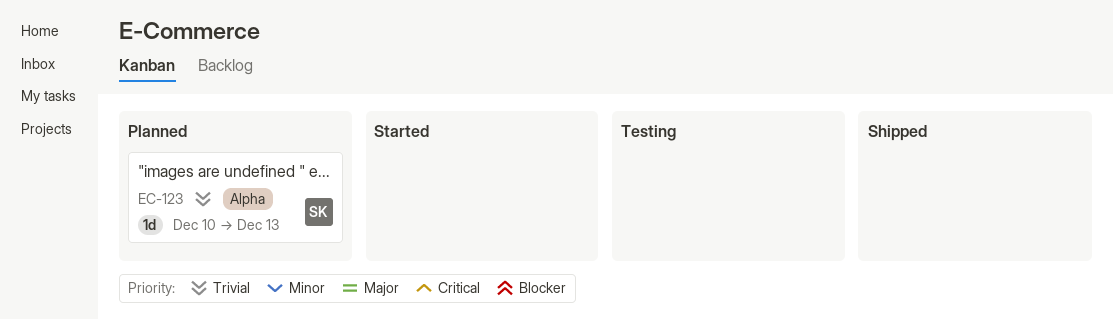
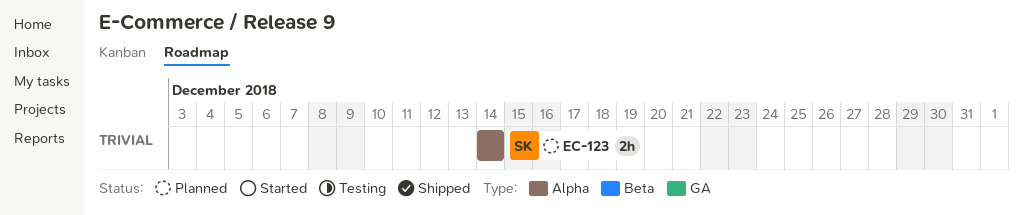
EC-123, estimate: 1d -> 2h
EC-123, start: Dec 10 -> Dec 14
EC-123, due: Dec 13 -> Dec 14

